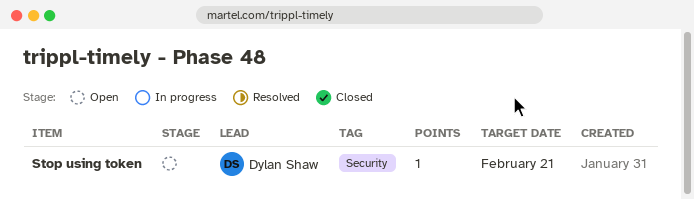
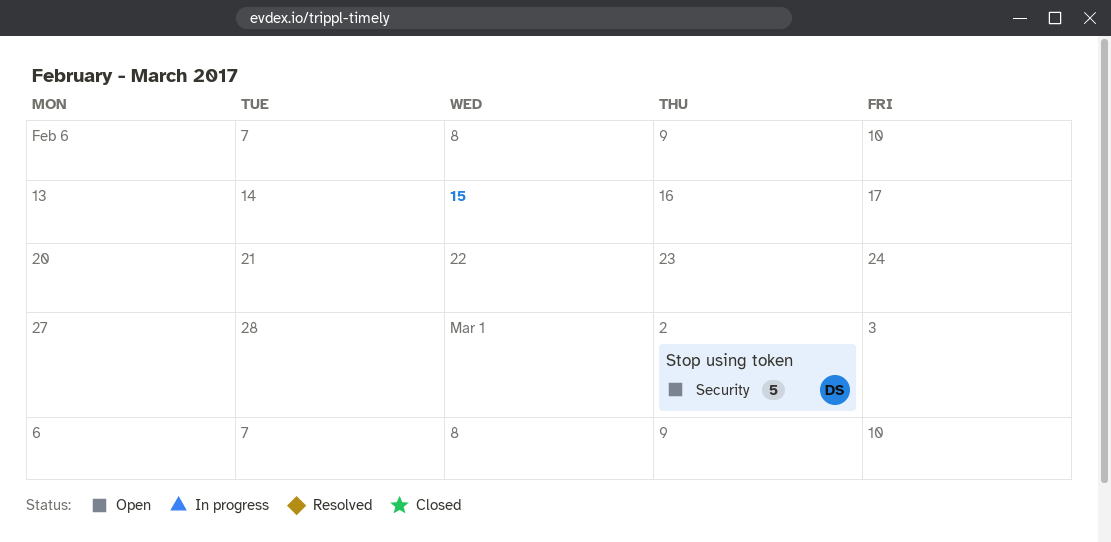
Stop using token, estimate: 1 -> 5
Stop using token, due: Feb 21 -> Mar 2

